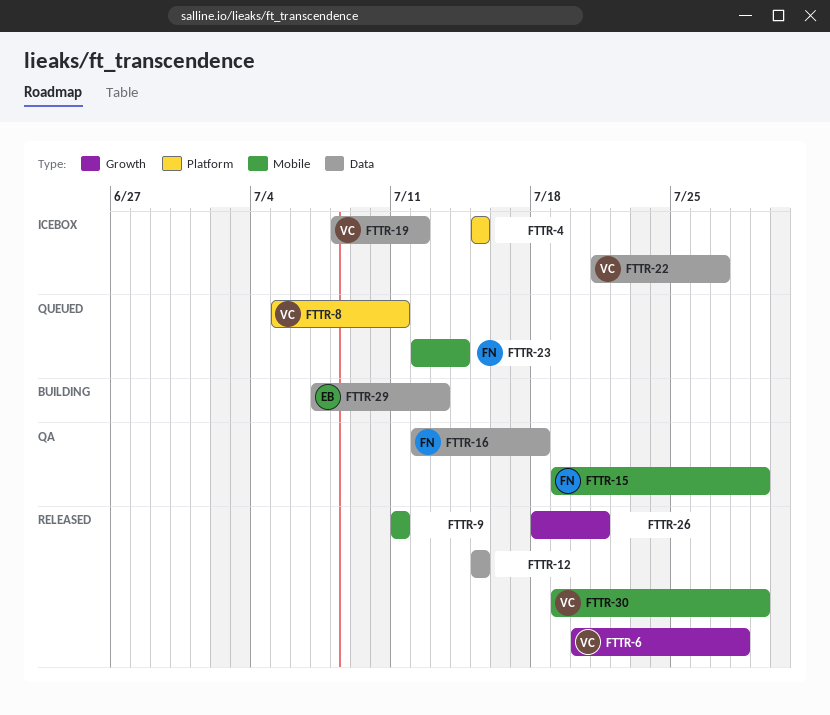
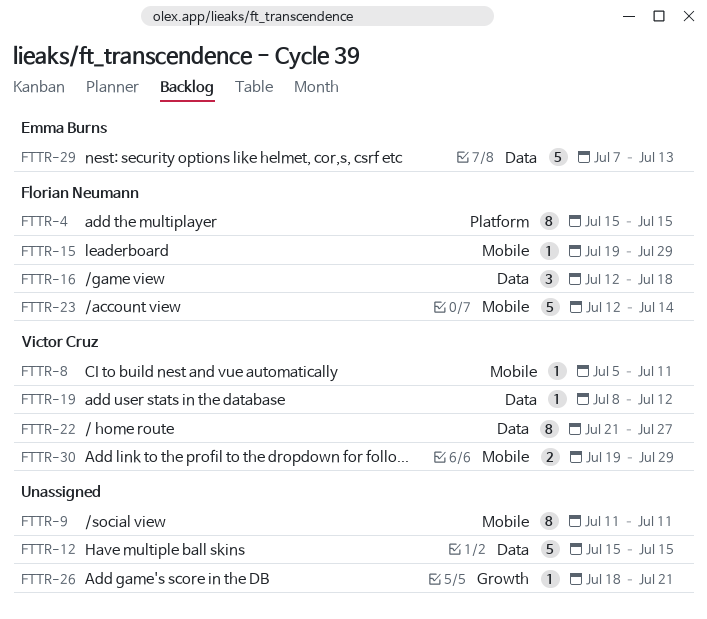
FTTR-4, owner: none -> Florian Neumann
FTTR-6: present -> none
FTTR-8, label: Platform -> Mobile

